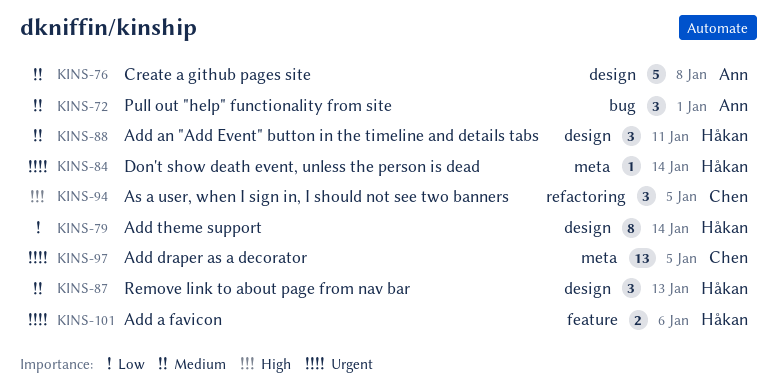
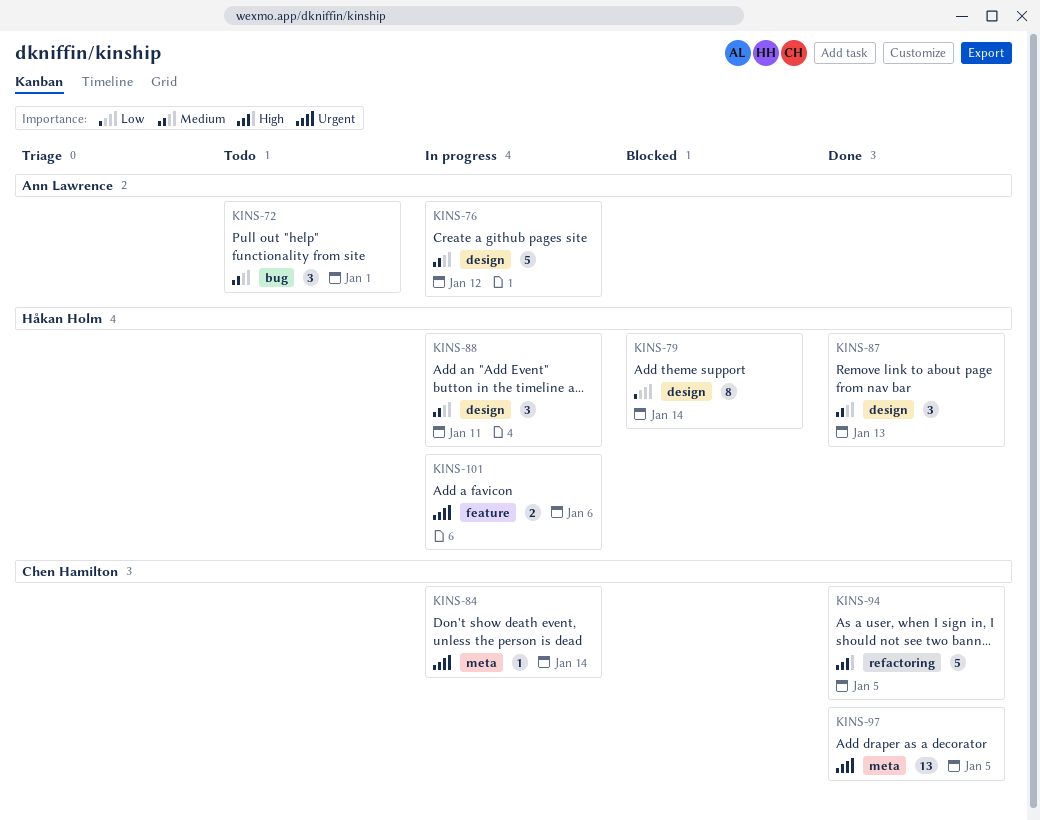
KINS-76, due: Jan 8 -> Jan 12
KINS-84, owner: Håkan Holm -> Chen Hamilton
KINS-94, estimate: 3 -> 5

